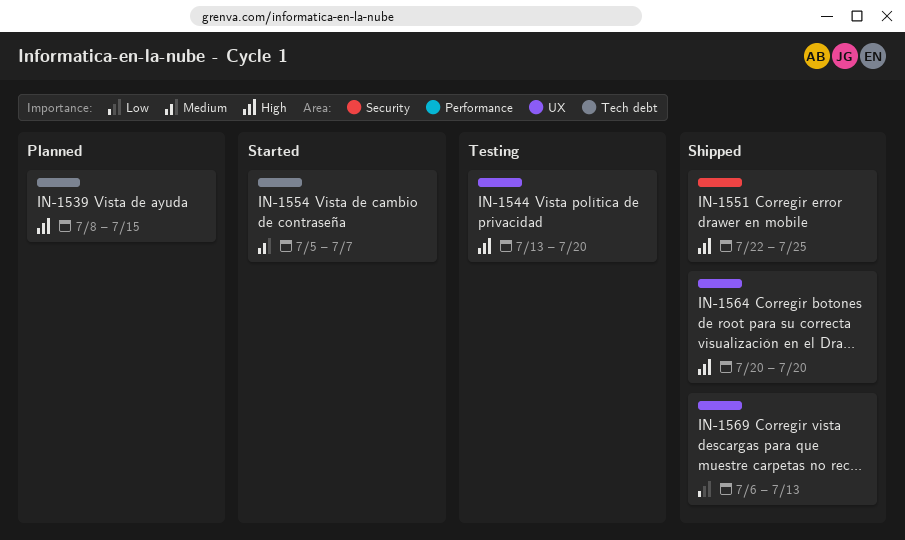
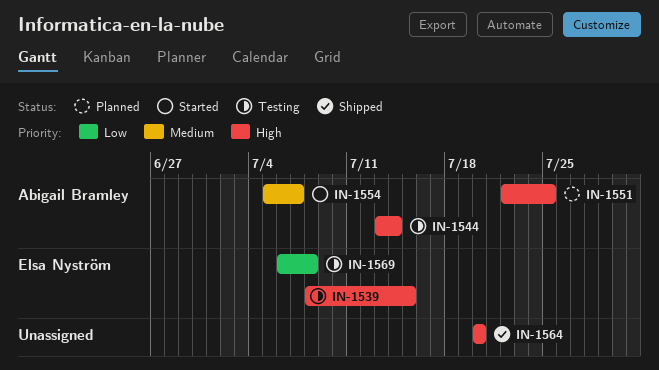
IN-1539, status: Planned -> Testing
IN-1544, due: Jul 20 -> Jul 14
IN-1551, status: Shipped -> Planned
IN-1569, status: Shipped -> Testing
IN-1569, due: Jul 13 -> Jul 8

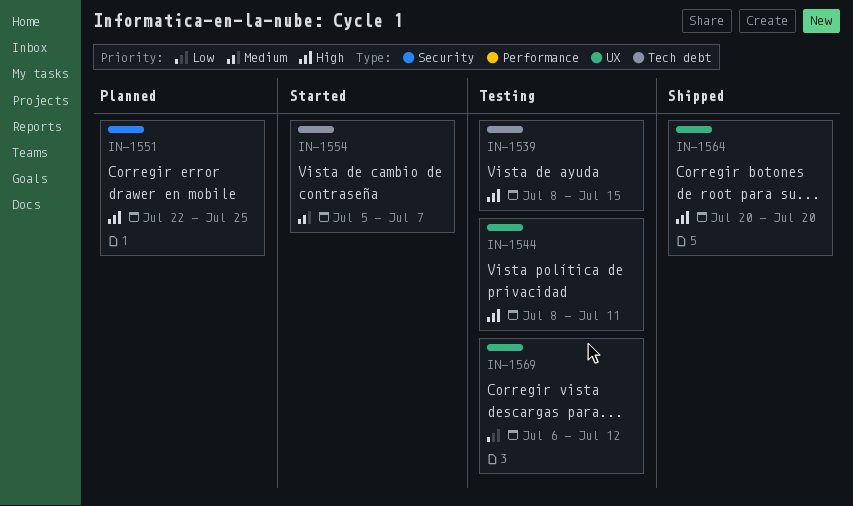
IN-1544, start: Jul 13 -> Jul 8
IN-1544, due: Jul 14 -> Jul 11
IN-1569, due: Jul 8 -> Jul 12

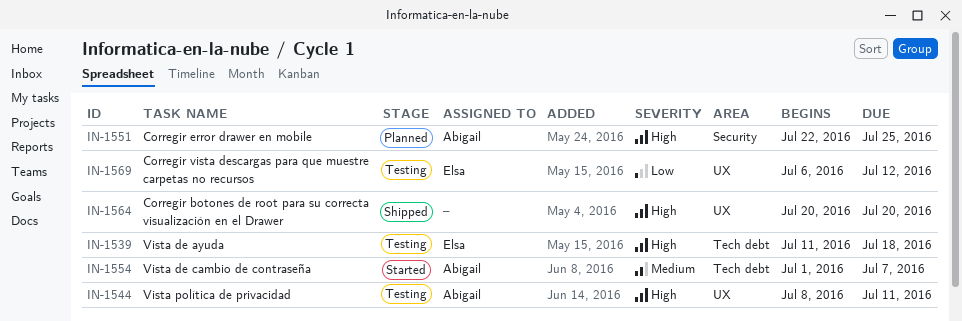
IN-1539, start: Jul 8 -> Jul 11
IN-1539, due: Jul 15 -> Jul 18
IN-1554, start: Jul 5 -> Jul 1

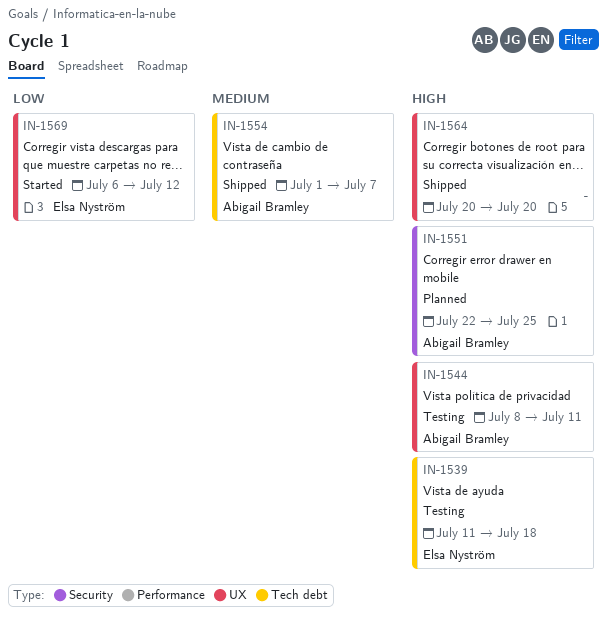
IN-1554, status: Started -> Shipped
IN-1569, status: Testing -> Started

